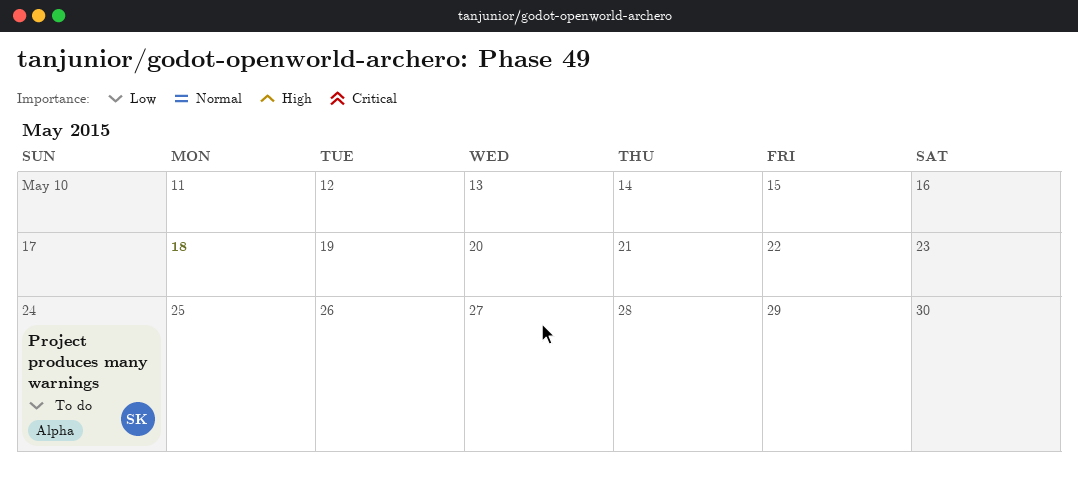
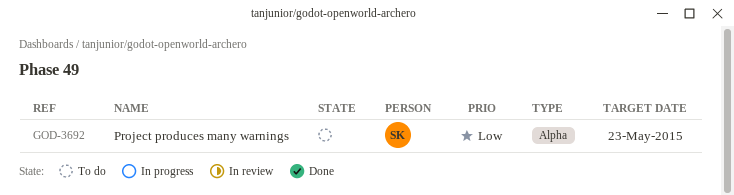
Project produces many warnings, due: May 24 -> May 23

